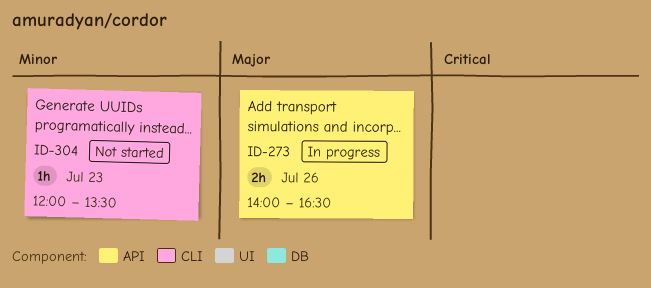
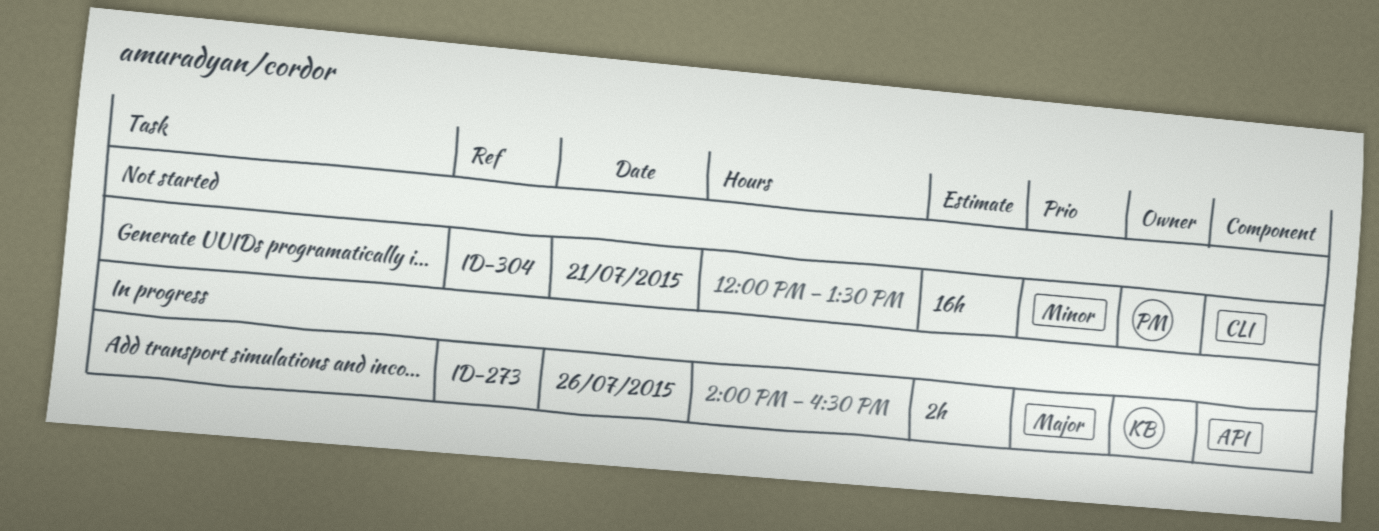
ID-304, estimate: 1h -> 16h
ID-304, day: Jul 23 -> Jul 21

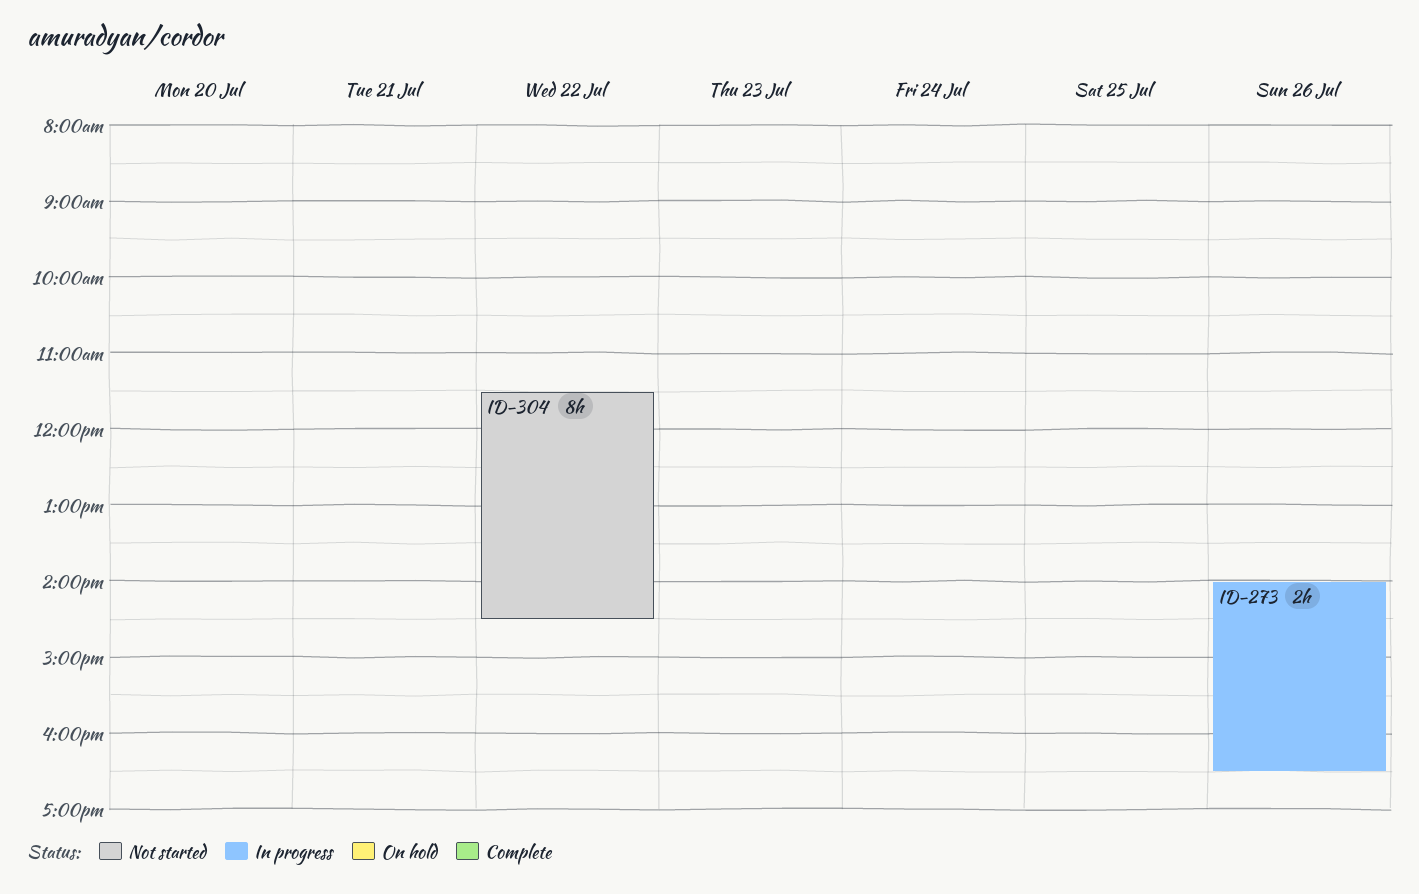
ID-304, estimate: 16h -> 8h
ID-304, day: Jul 21 -> Jul 22
ID-304, begins: 12:00 -> 11:30
ID-304, ends: 13:30 -> 14:30

